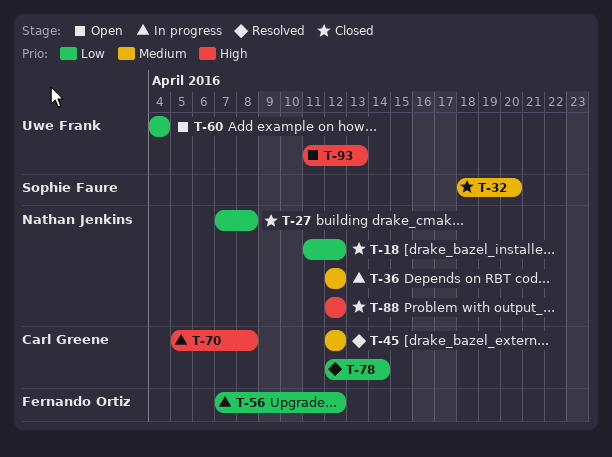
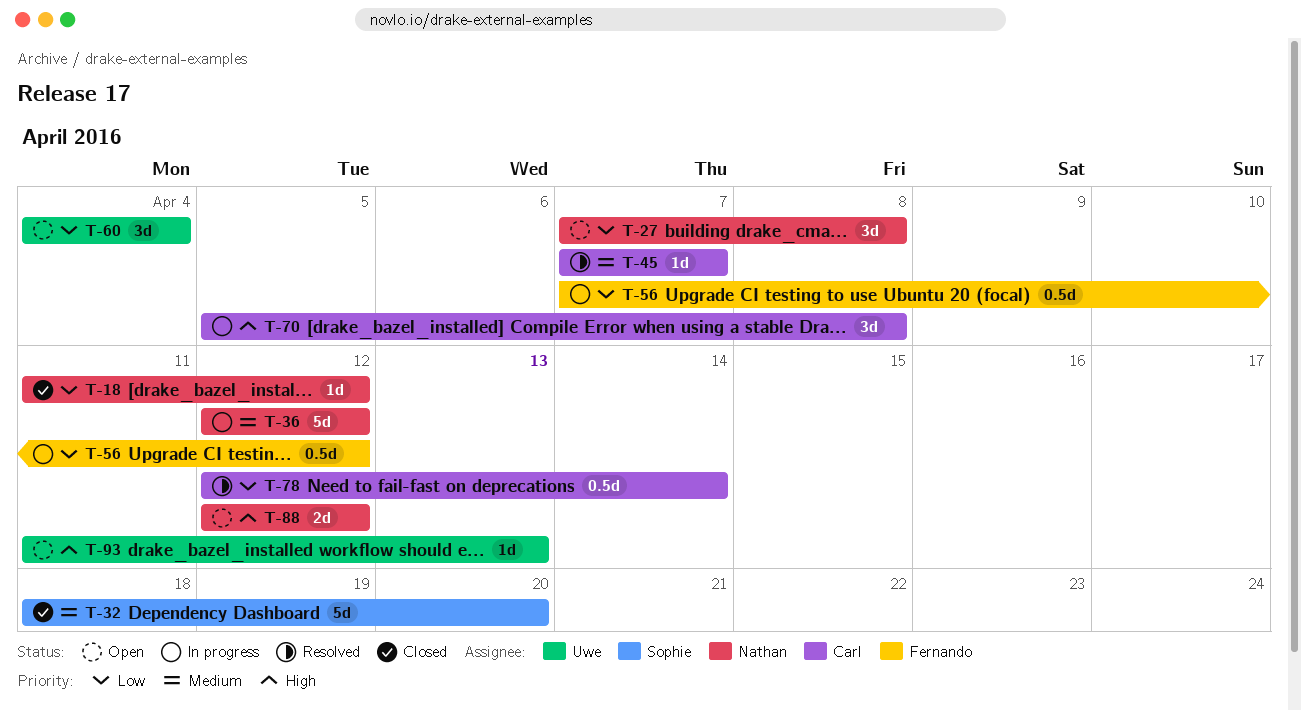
T-27, status: Closed -> Open
T-45, start: Apr 12 -> Apr 7
T-45, due: Apr 12 -> Apr 7
T-88, status: Closed -> Open

